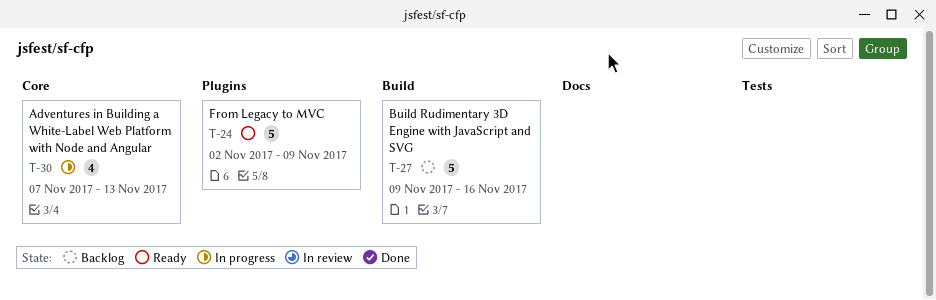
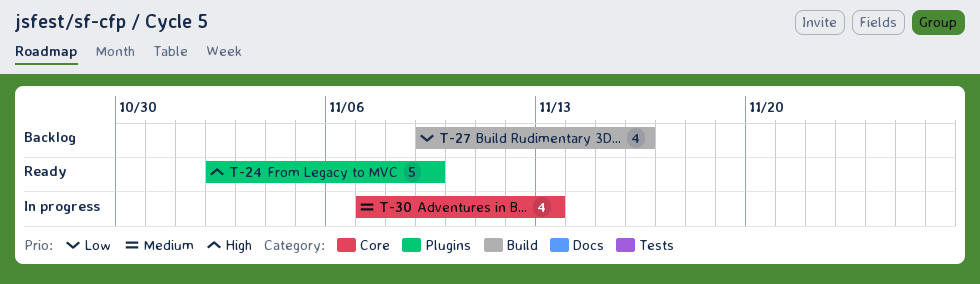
T-27, estimate: 5 -> 4

